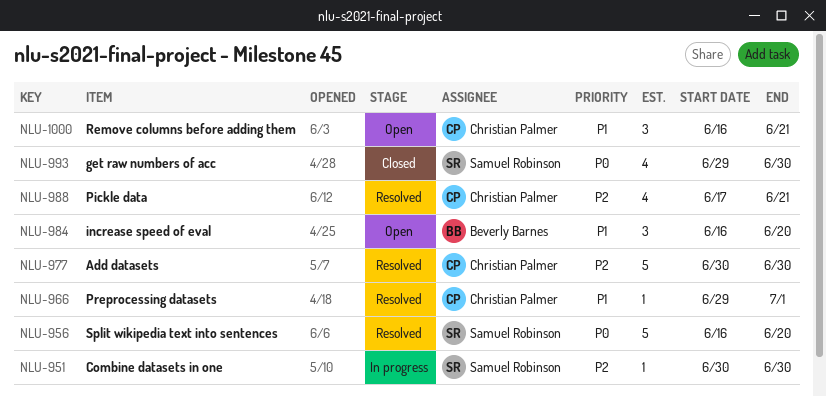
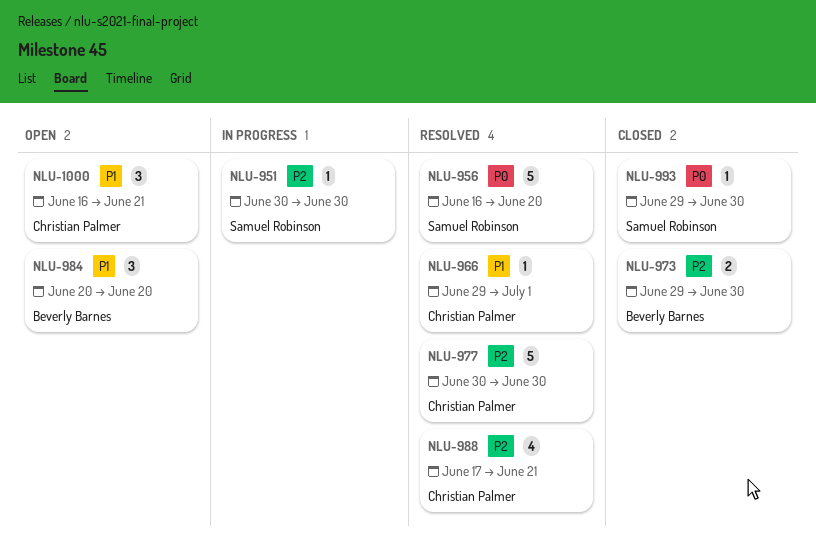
NLU-973: none -> present
NLU-984, start: Jun 16 -> Jun 20
NLU-993, estimate: 4 -> 1

